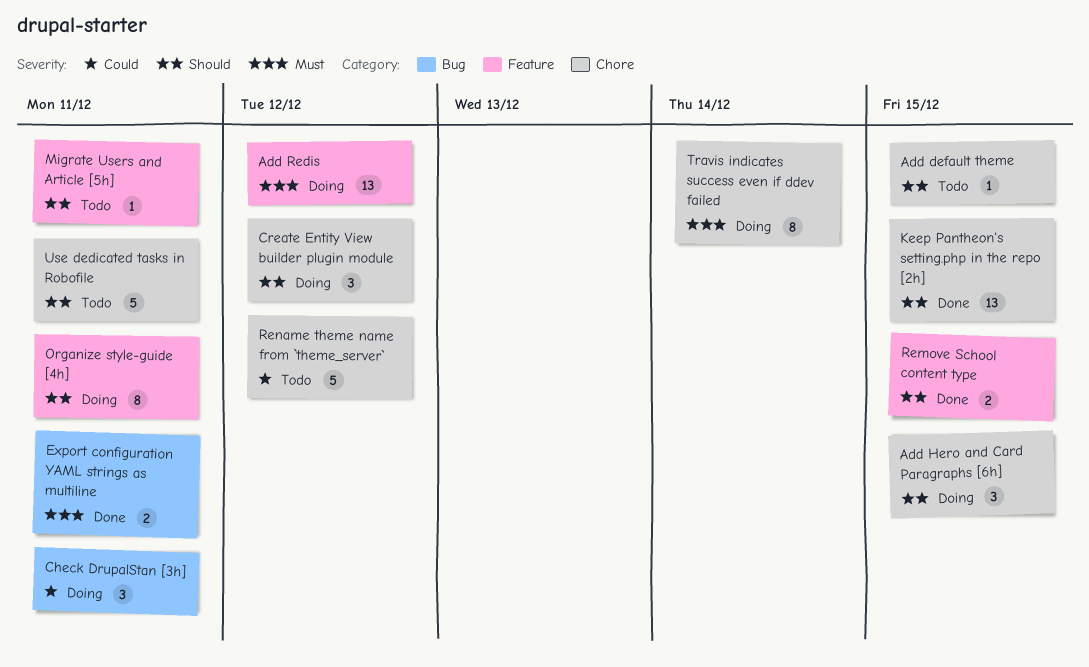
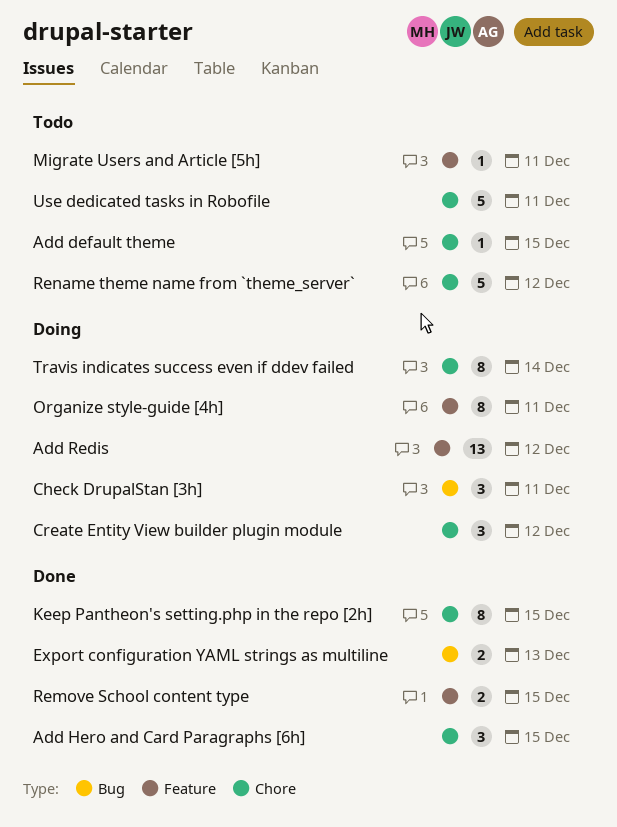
Add Hero and Card Paragraphs [6h], status: Doing -> Done
Export configuration YAML strings as multiline, due: Dec 11 -> Dec 13
Keep Pantheon's setting.php in the repo [2h], estimate: 13 -> 8

